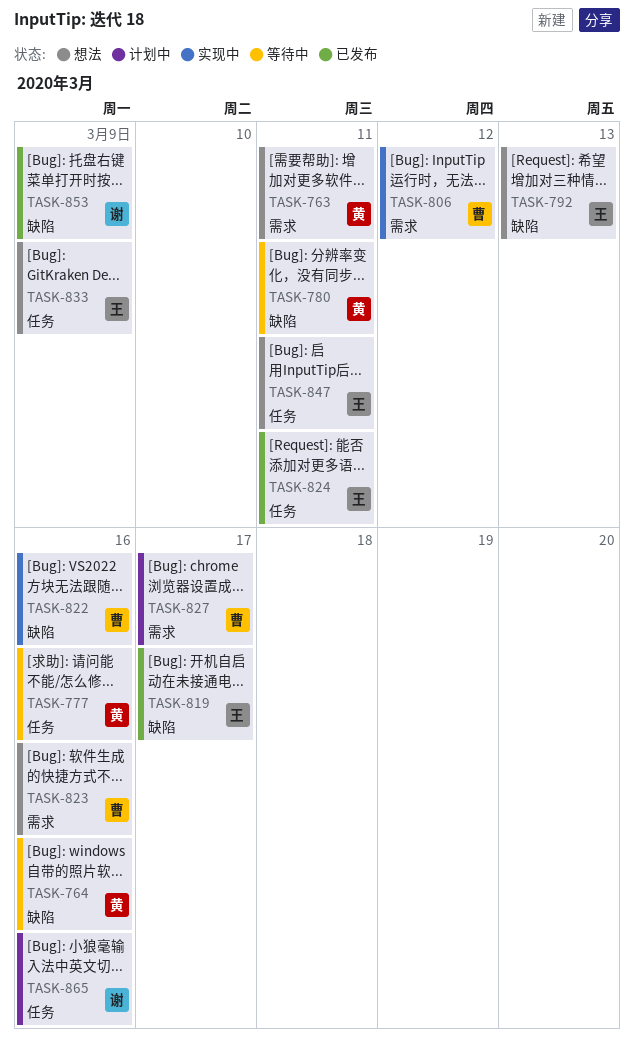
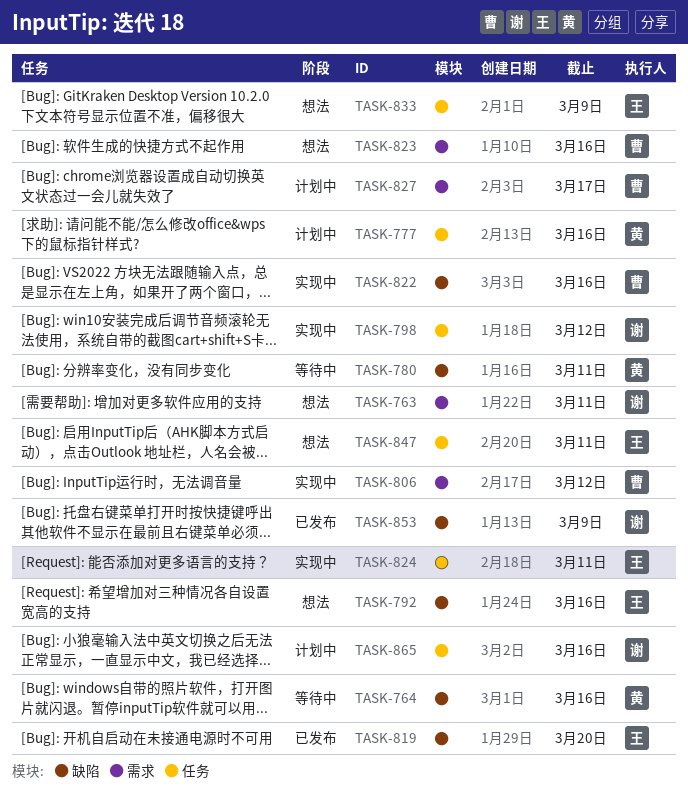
TASK-763, owner: 黄 -> 谢
TASK-777, status: 等待中 -> 计划中
TASK-792, due: Mar 13 -> Mar 16
TASK-798: none -> present
TASK-819, due: Mar 17 -> Mar 20
TASK-824, status: 已发布 -> 实现中

